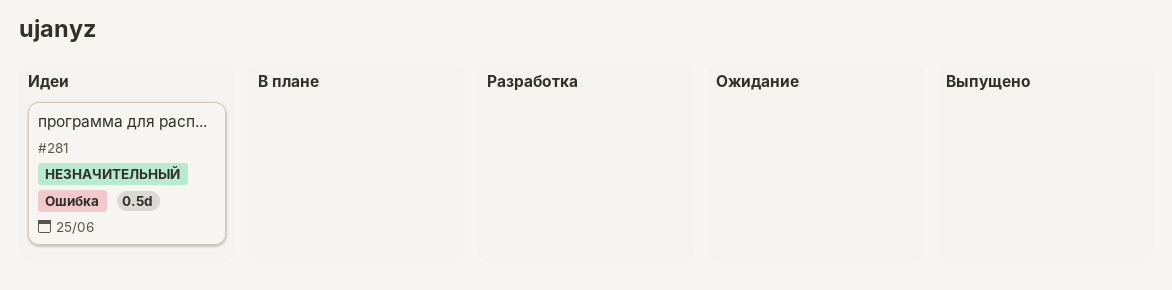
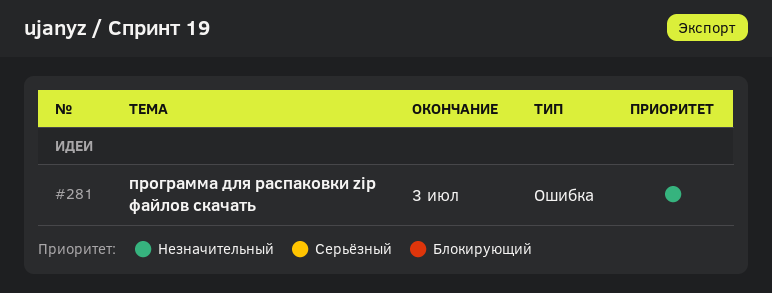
#281, due: Jun 25 -> Jul 3

